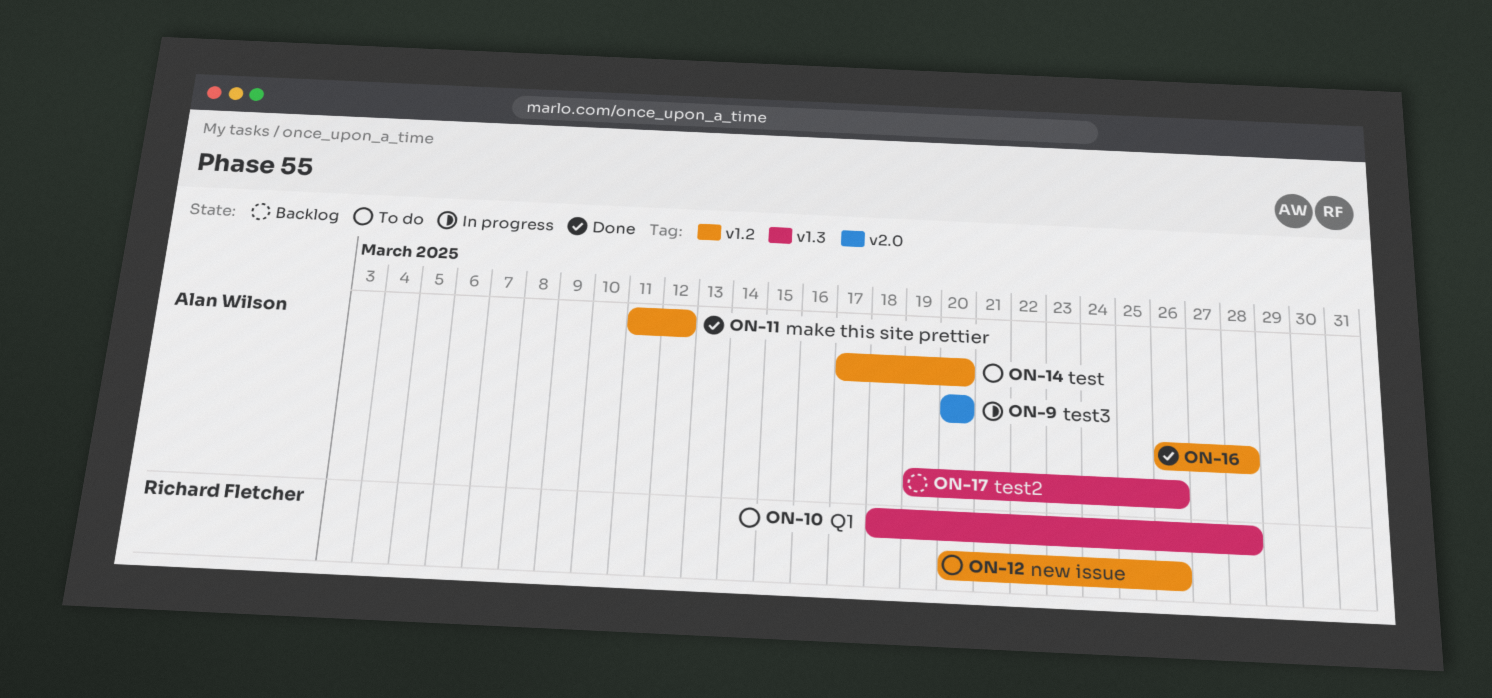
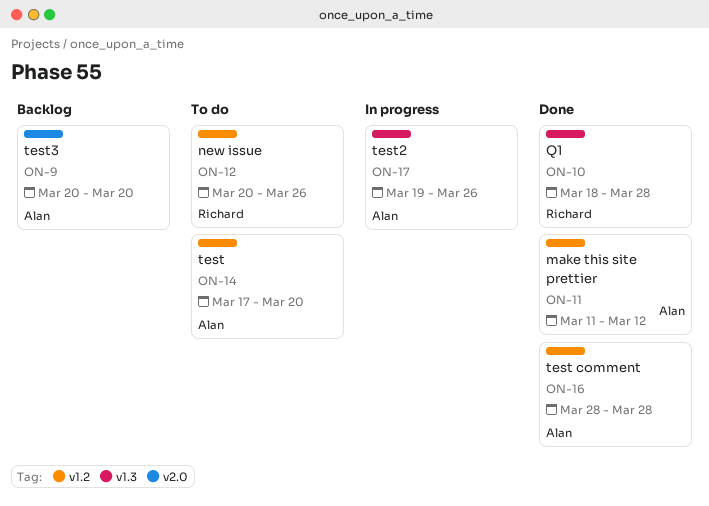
ON-9, status: In progress -> Backlog
ON-10, status: To do -> Done
ON-16, start: Mar 26 -> Mar 28
ON-17, status: Backlog -> In progress

